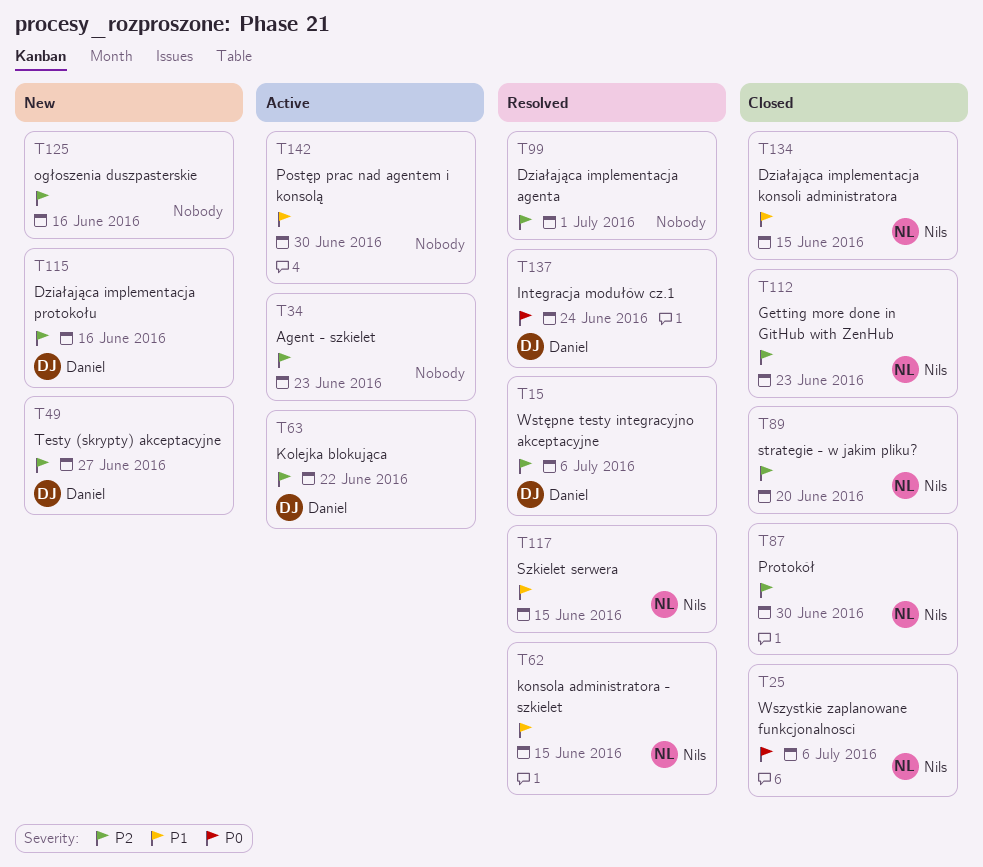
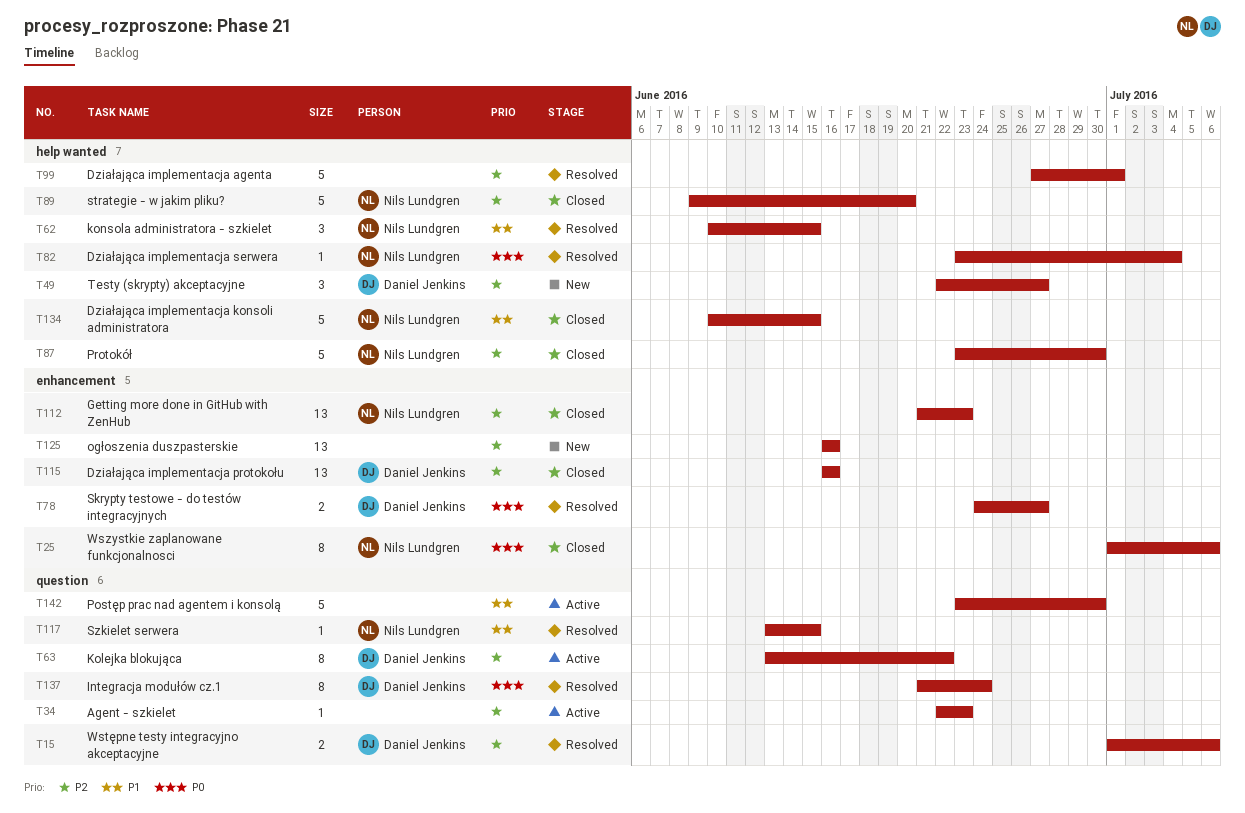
T78: none -> present
T82: none -> present
T115, status: New -> Closed

